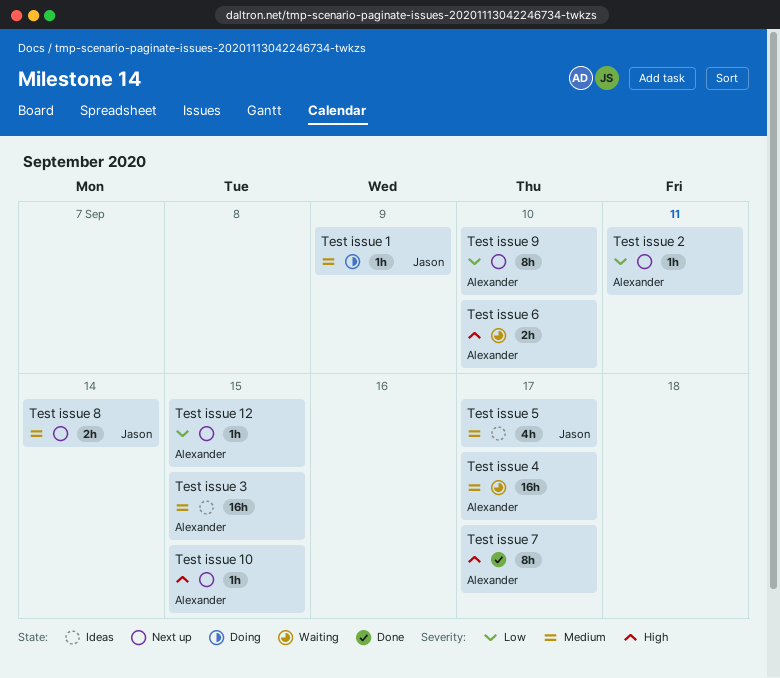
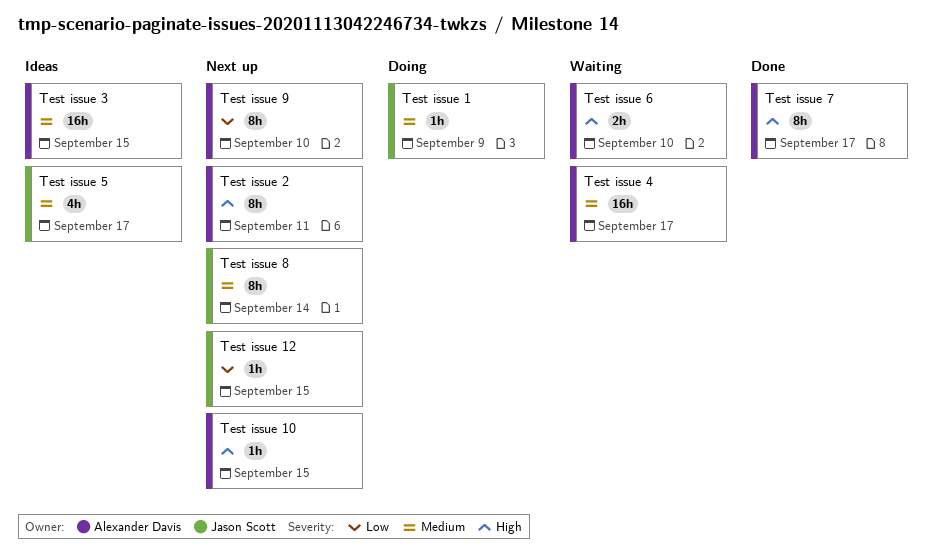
Test issue 12, owner: Alexander Davis -> Jason Scott
Test issue 2, priority: Low -> High
Test issue 2, estimate: 1h -> 8h
Test issue 8, estimate: 2h -> 8h

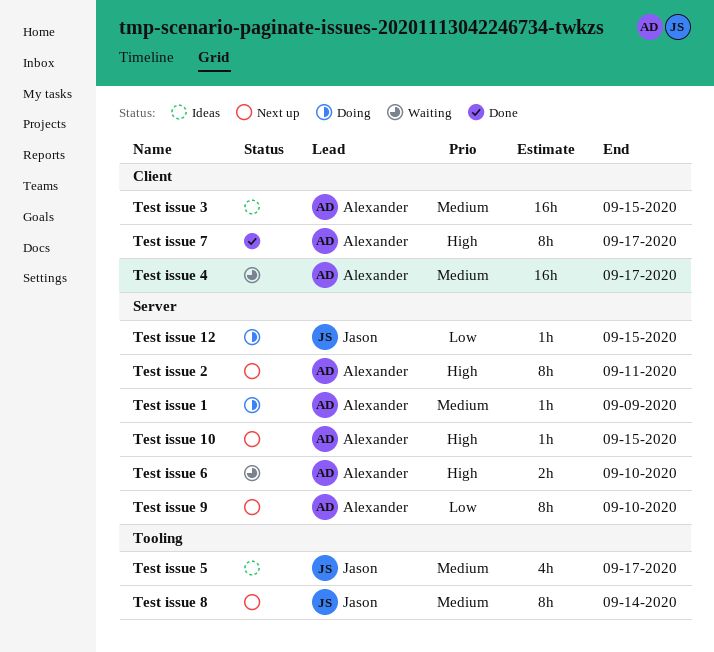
Test issue 1, owner: Jason Scott -> Alexander Davis
Test issue 12, status: Next up -> Doing

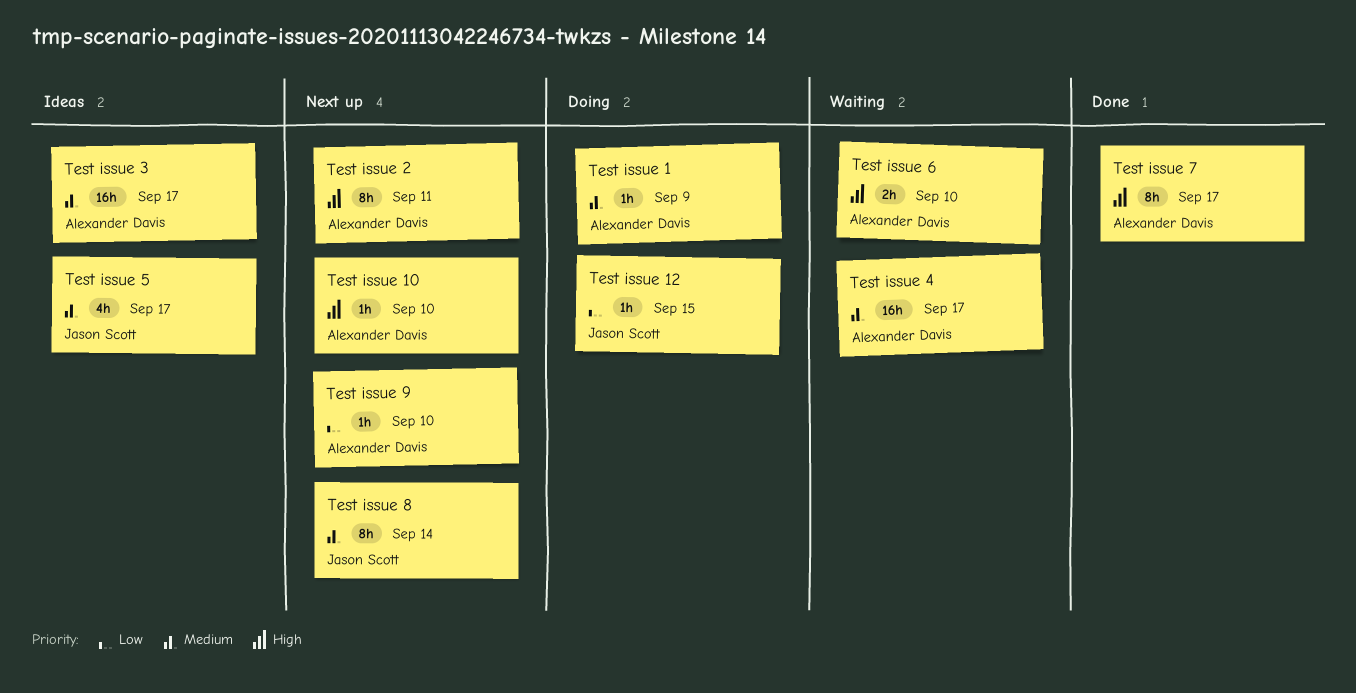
Test issue 10, due: Sep 15 -> Sep 10
Test issue 3, due: Sep 15 -> Sep 17
Test issue 9, estimate: 8h -> 1h

